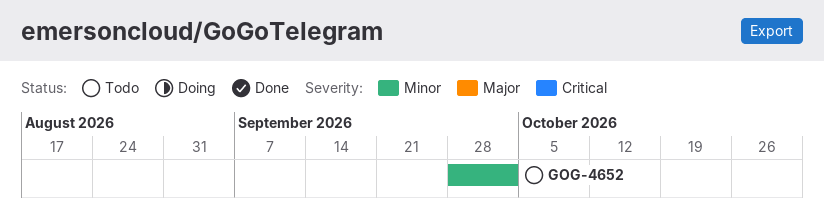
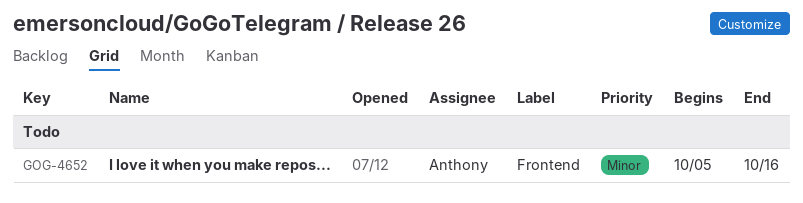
GOG-4652, start: Sep 28 -> Oct 5
GOG-4652, due: Oct 2 -> Oct 16

